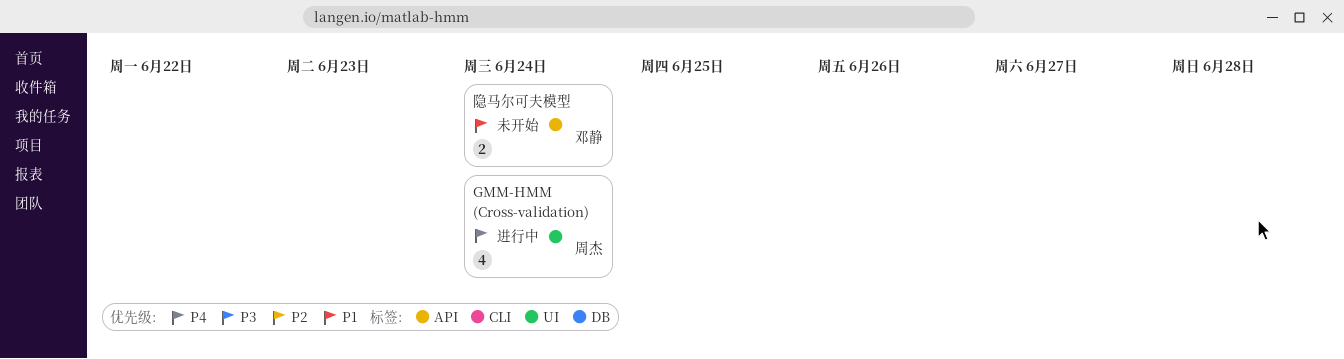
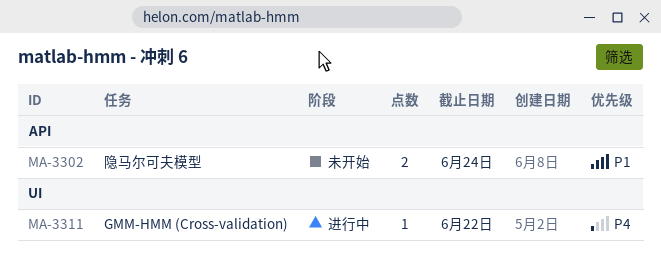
GMM-HMM (Cross-validation), estimate: 4 -> 1
GMM-HMM (Cross-validation), due: Jun 24 -> Jun 22

